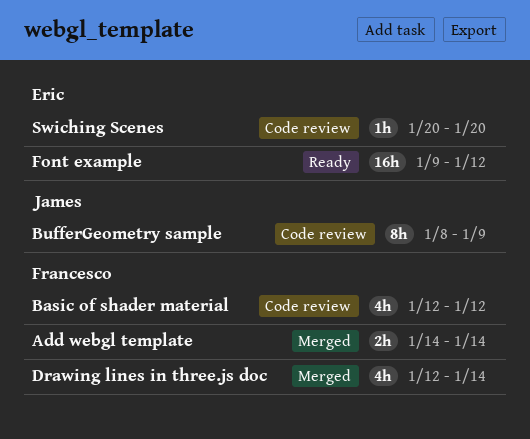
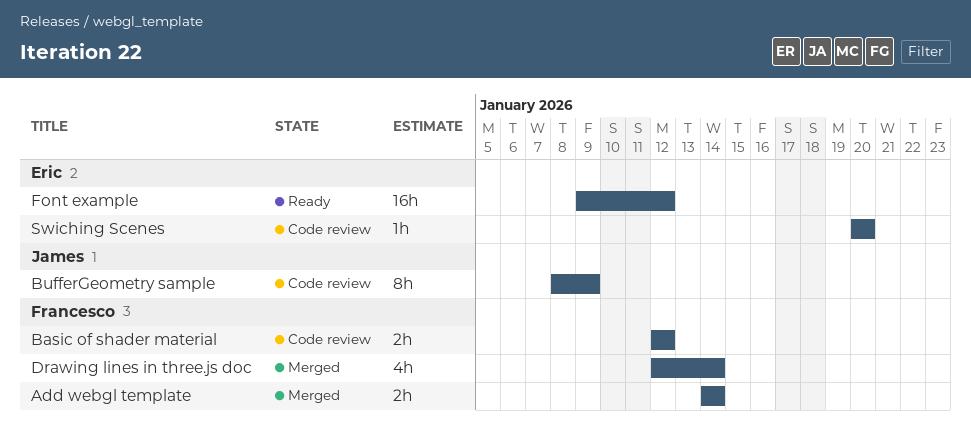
Basic of shader material, estimate: 4h -> 2h

